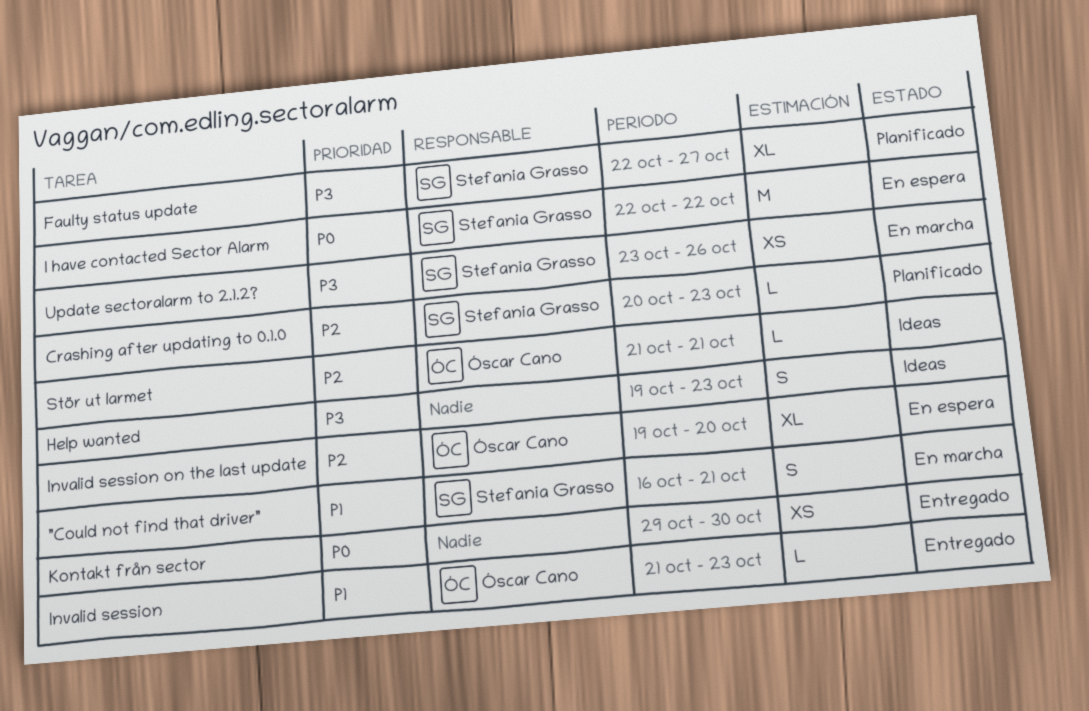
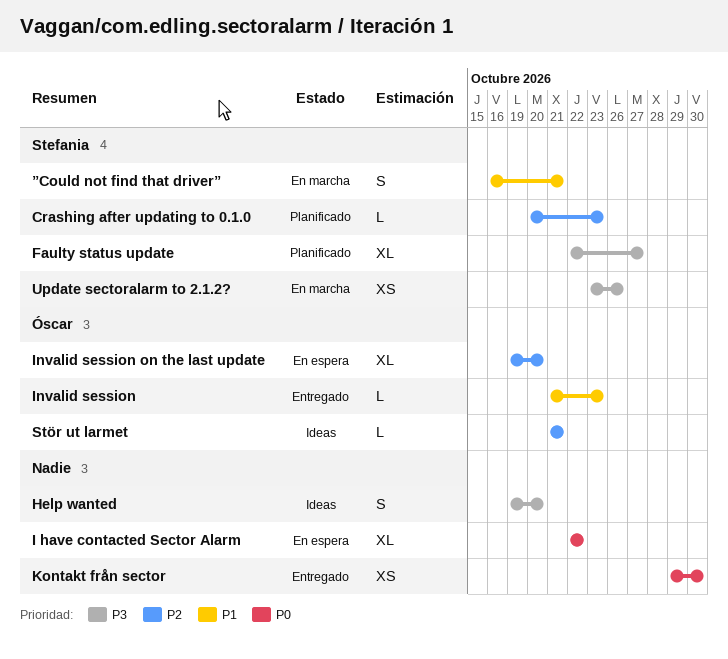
Help wanted, due: Oct 23 -> Oct 20
I have contacted Sector Alarm, owner: Stefania Grasso -> none
I have contacted Sector Alarm, estimate: M -> XL

